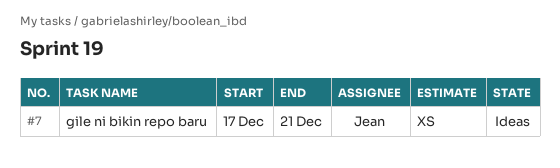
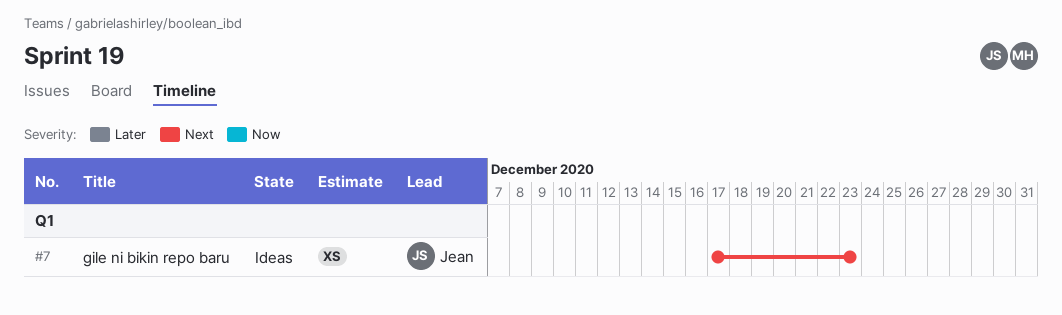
#7, due: Dec 21 -> Dec 23

